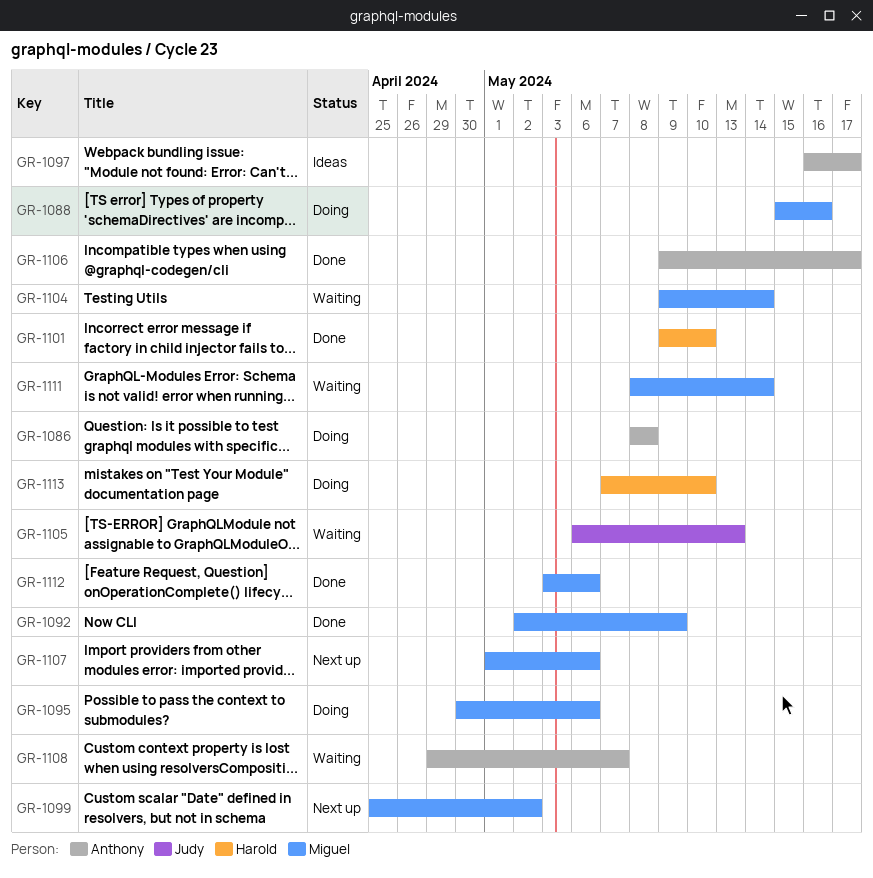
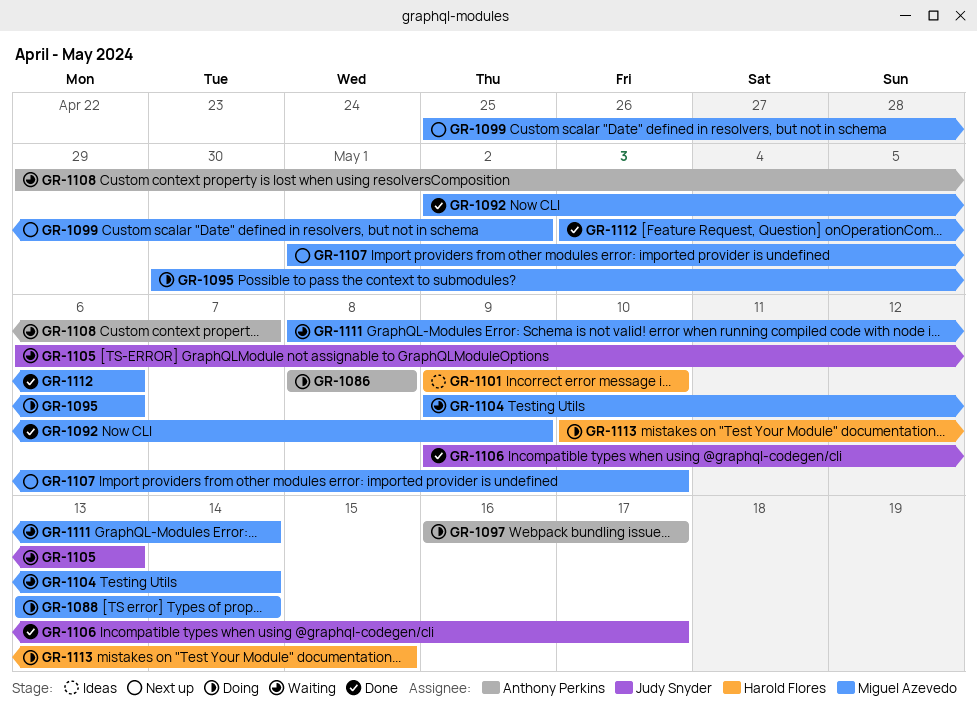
GR-1088, start: May 15 -> May 13
GR-1088, due: May 16 -> May 14
GR-1097, status: Ideas -> Doing
GR-1101, status: Done -> Ideas
GR-1106, owner: Anthony Perkins -> Judy Snyder
GR-1107, due: May 6 -> May 10
GR-1113, start: May 7 -> May 10
GR-1113, due: May 10 -> May 15

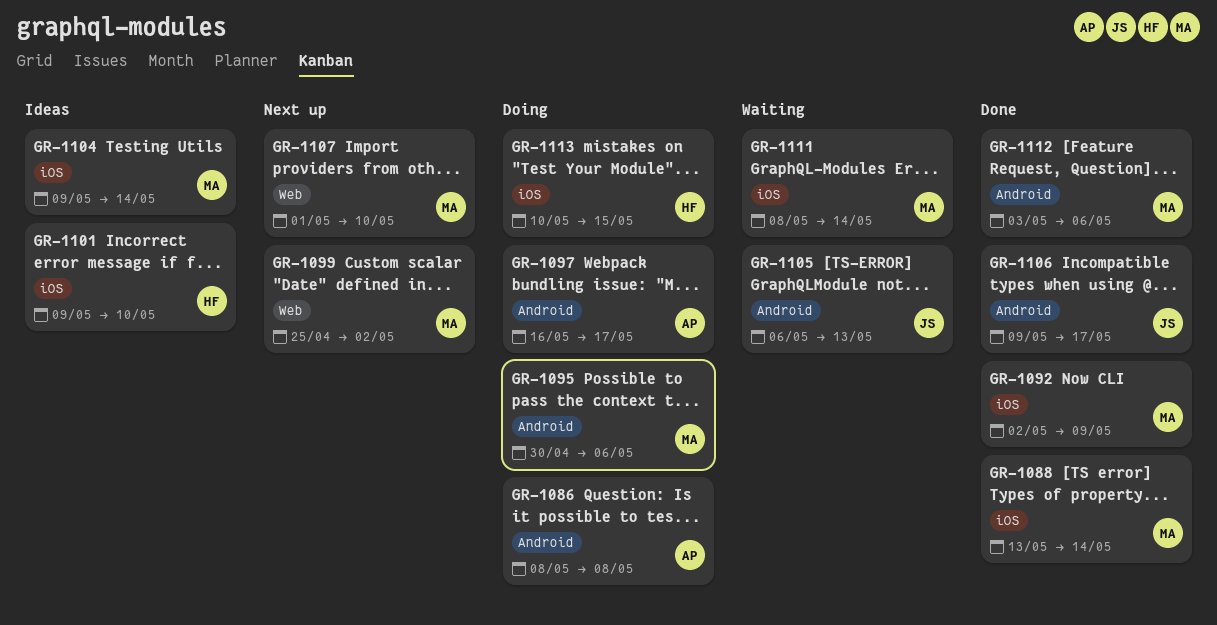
GR-1088, status: Doing -> Done
GR-1104, status: Waiting -> Ideas
GR-1108: present -> none

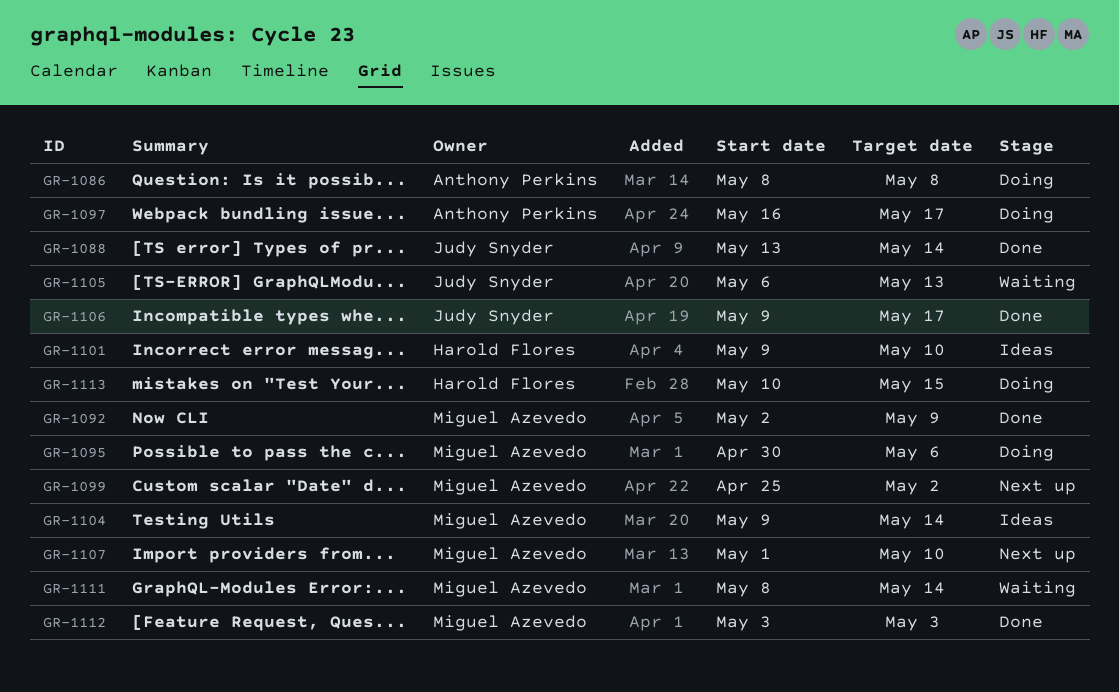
GR-1088, owner: Miguel Azevedo -> Judy Snyder
GR-1112, due: May 6 -> May 3

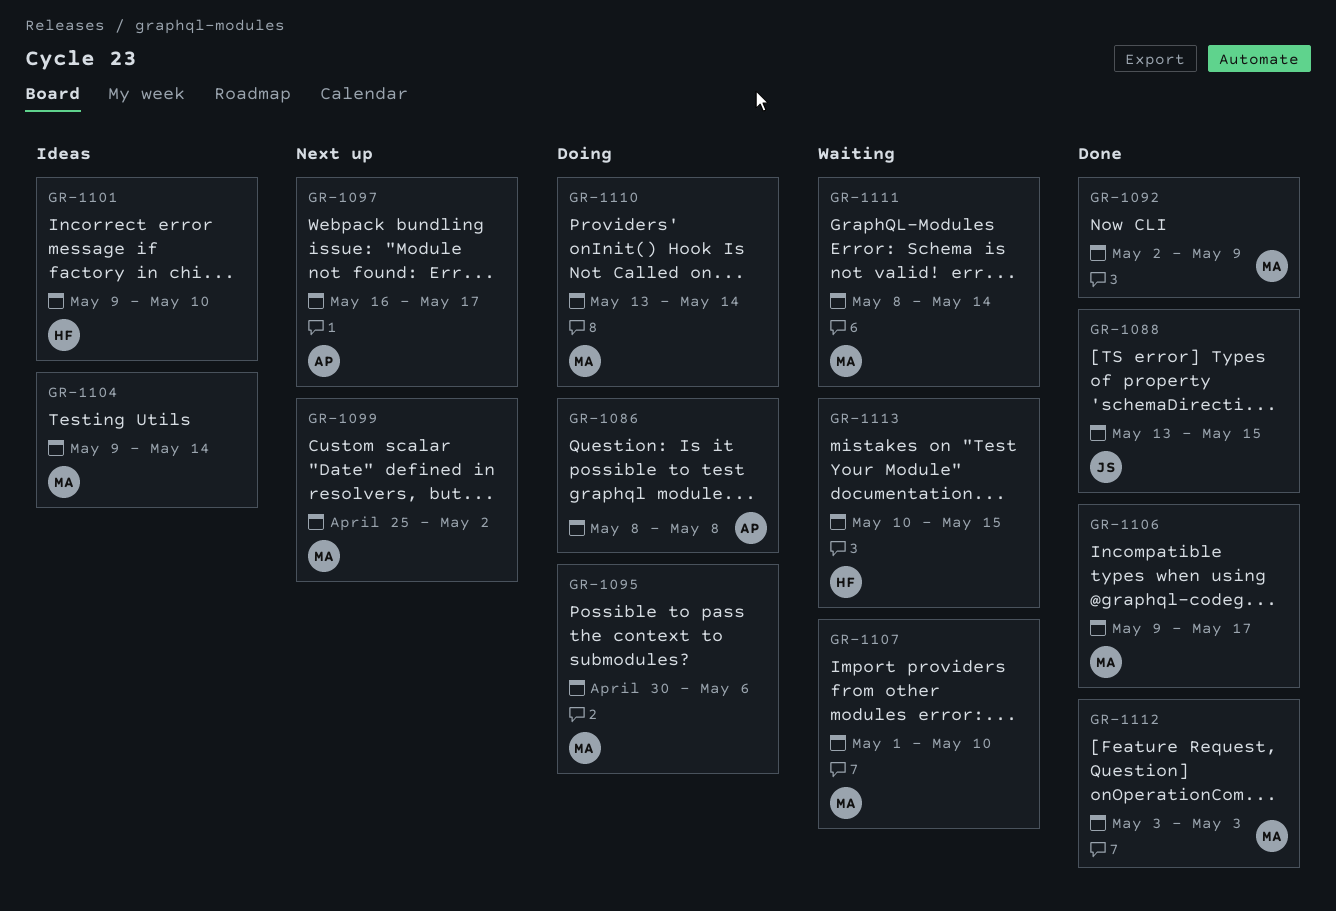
GR-1088, due: May 14 -> May 15
GR-1097, status: Doing -> Next up
GR-1105: present -> none
GR-1106, owner: Judy Snyder -> Miguel Azevedo
GR-1107, status: Next up -> Waiting
GR-1110: none -> present
GR-1113, status: Doing -> Waiting

